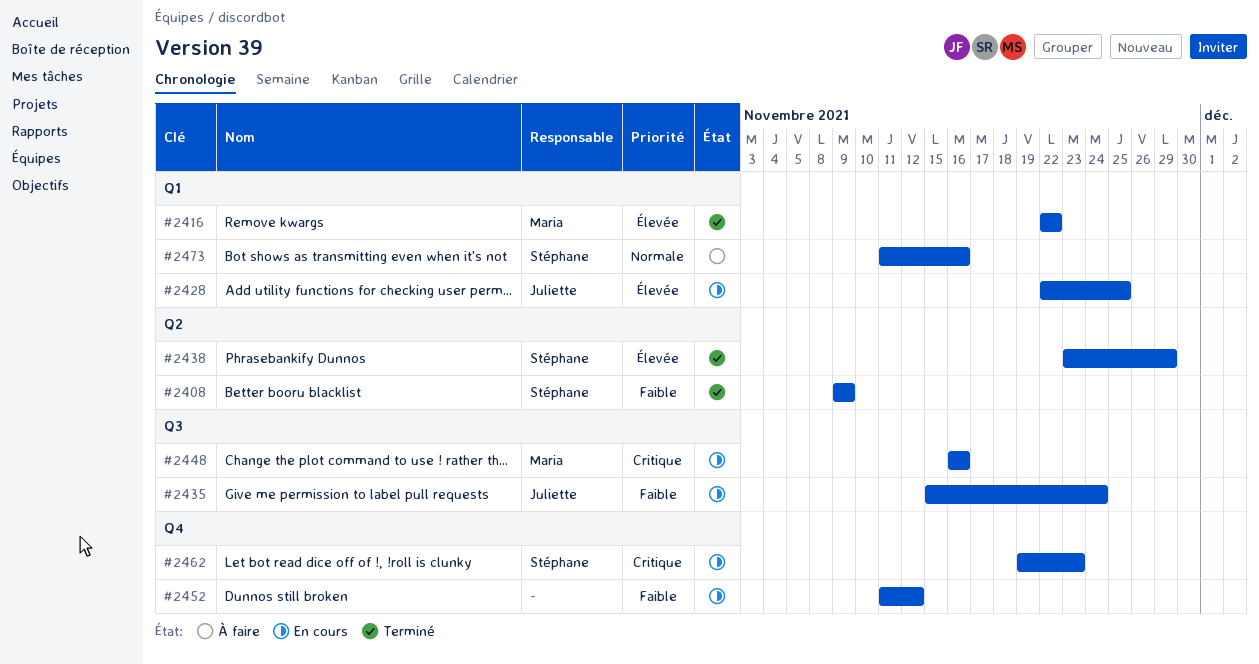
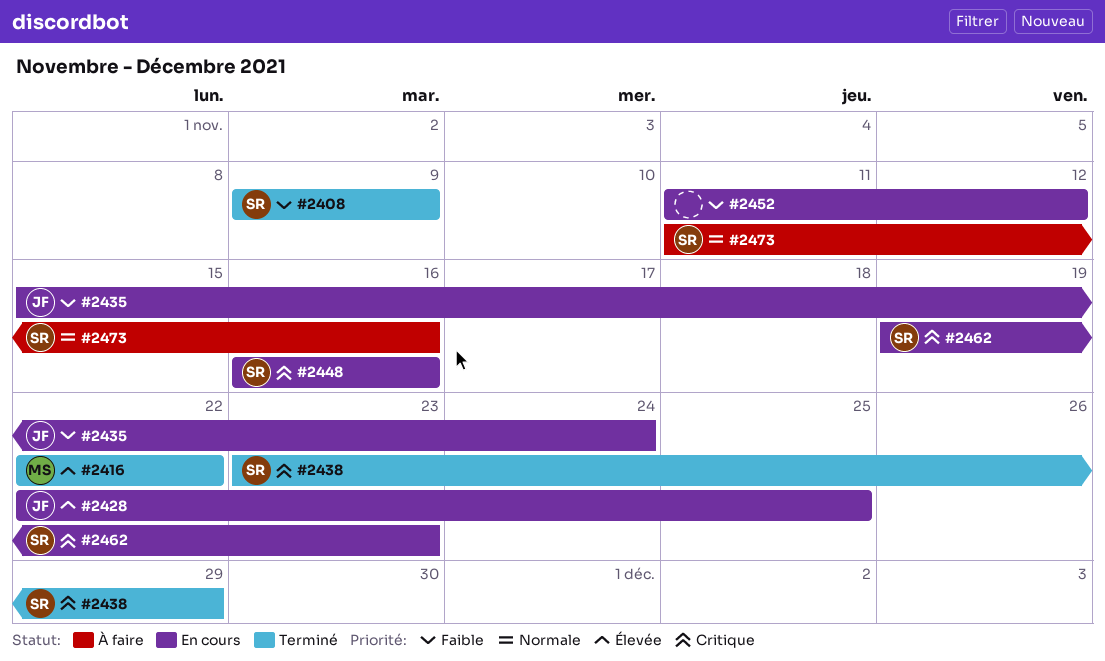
#2438, priority: Élevée -> Critique
#2448, owner: Maria -> Stéphane

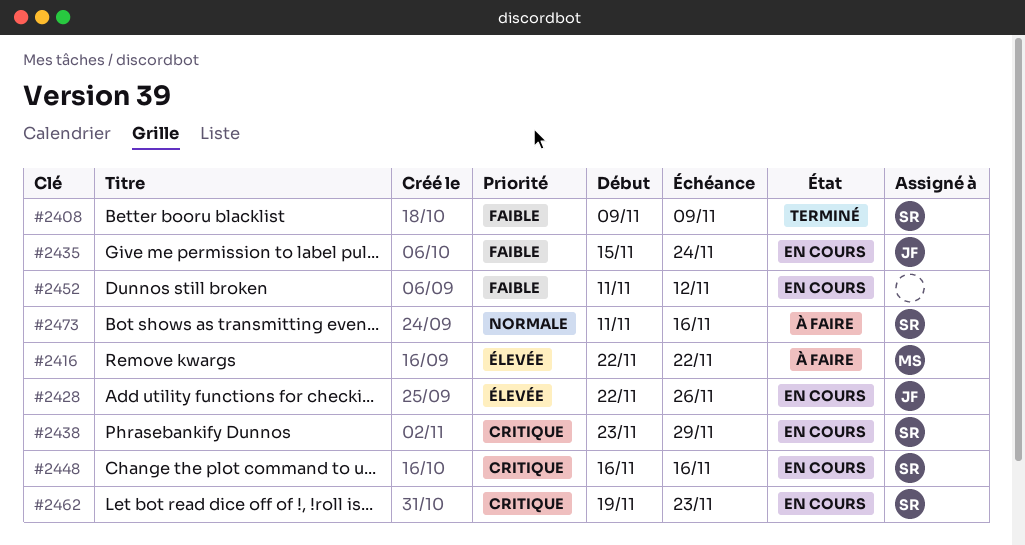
#2416, status: Terminé -> À faire
#2428, due: Nov 25 -> Nov 26
#2438, status: Terminé -> En cours

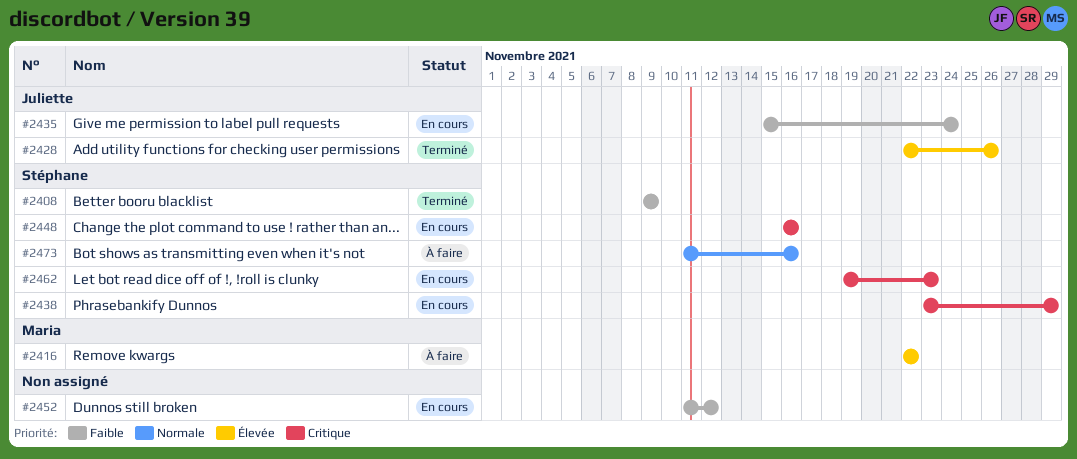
#2428, status: En cours -> Terminé

